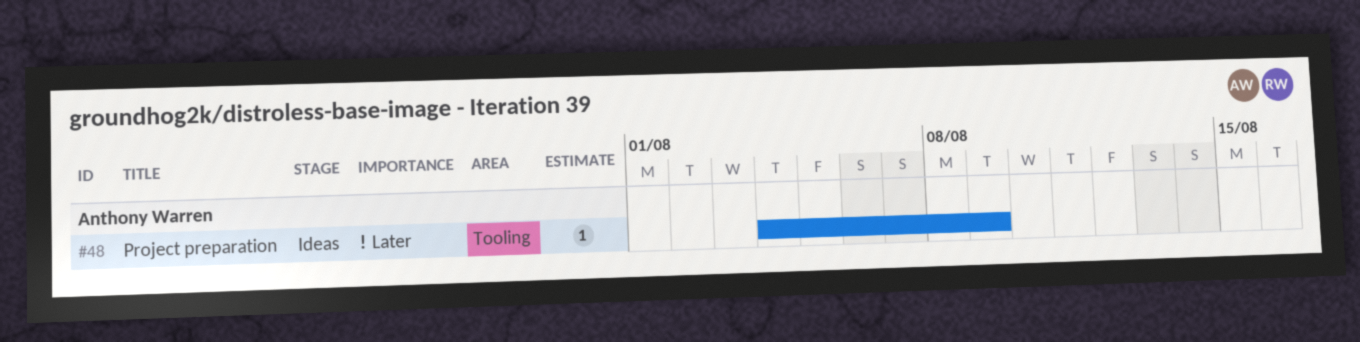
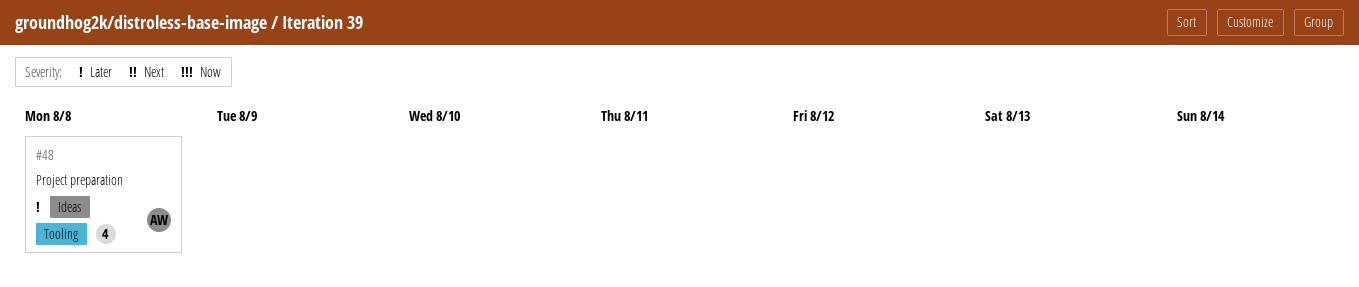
#48, estimate: 1 -> 4
#48, due: Aug 9 -> Aug 8

